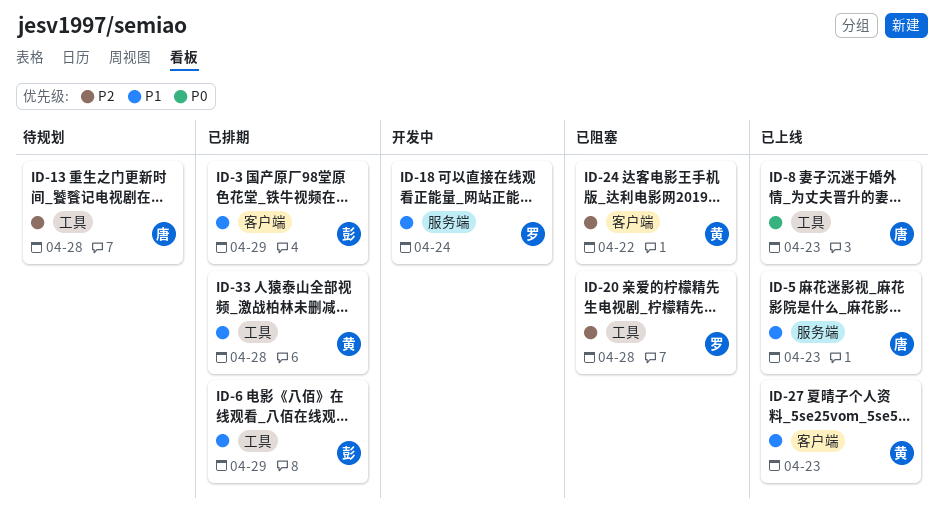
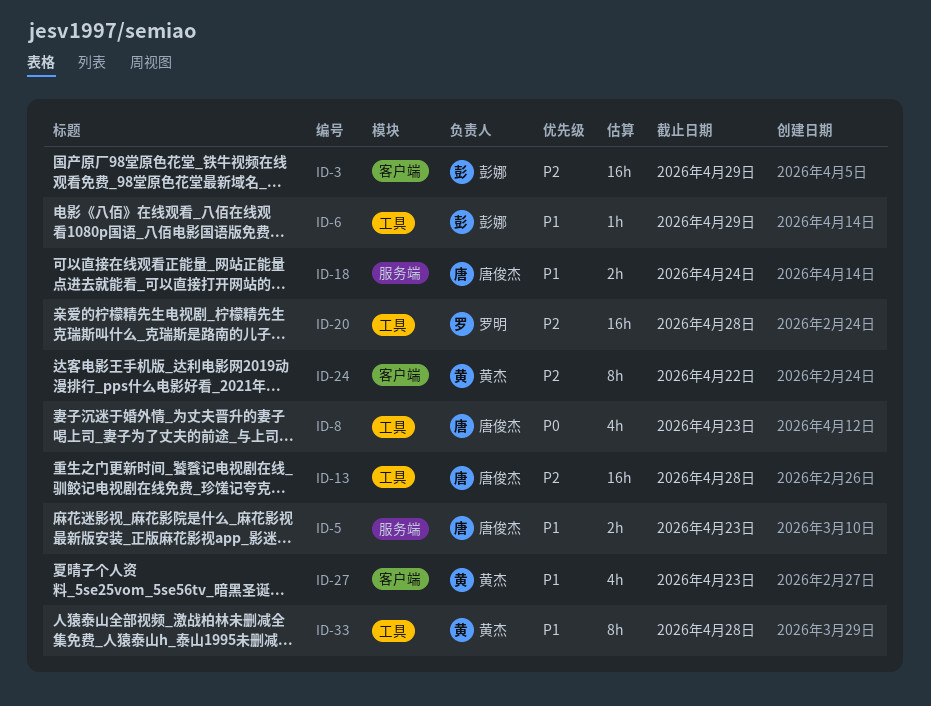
ID-3, priority: P1 -> P2
ID-18, owner: 罗明 -> 唐俊杰

